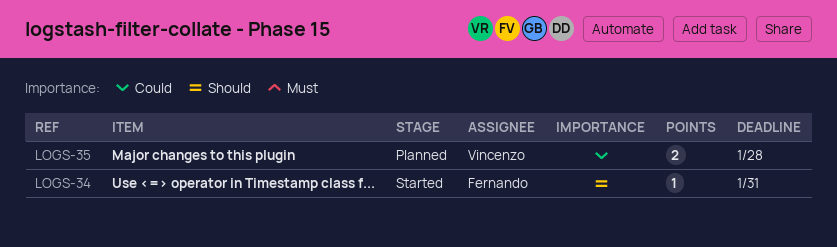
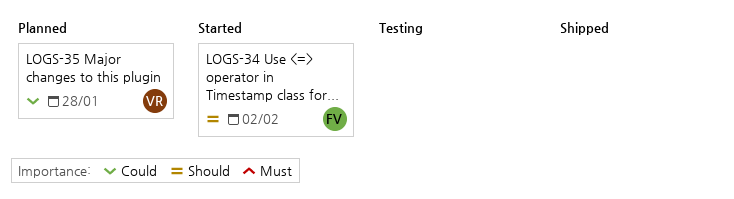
LOGS-34, due: Jan 31 -> Feb 2

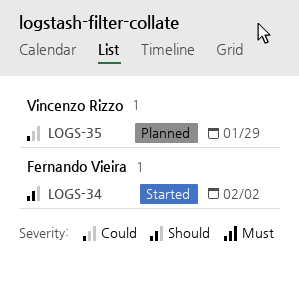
LOGS-35, due: Jan 28 -> Jan 29

